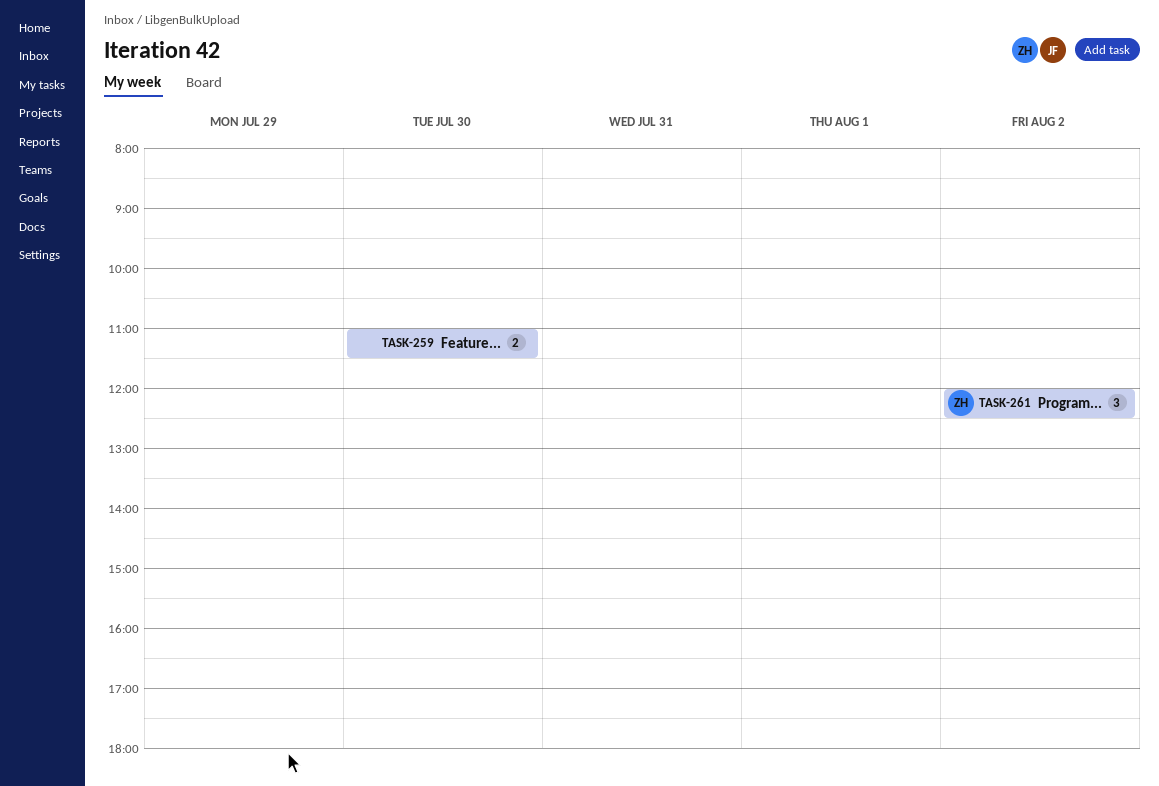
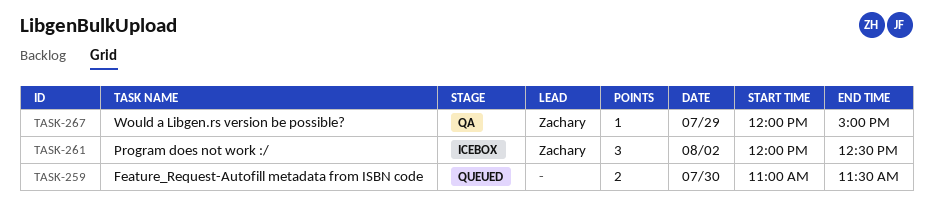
TASK-267: none -> present

